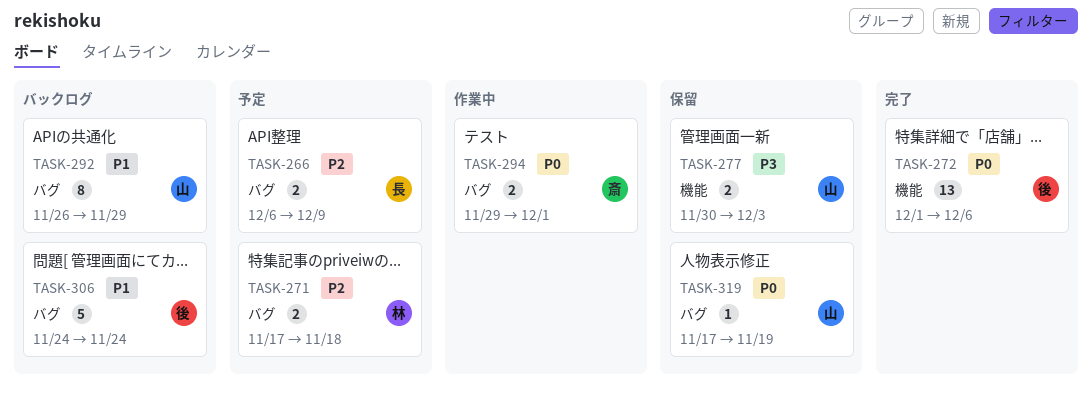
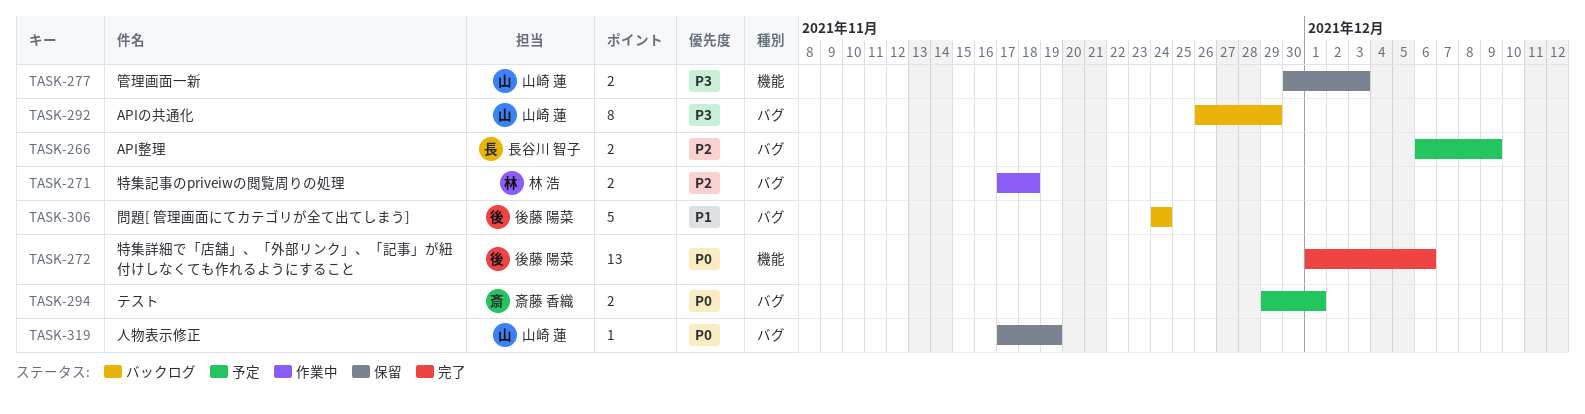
TASK-271, status: 予定 -> 作業中
TASK-292, priority: P1 -> P3
TASK-294, status: 作業中 -> 予定

